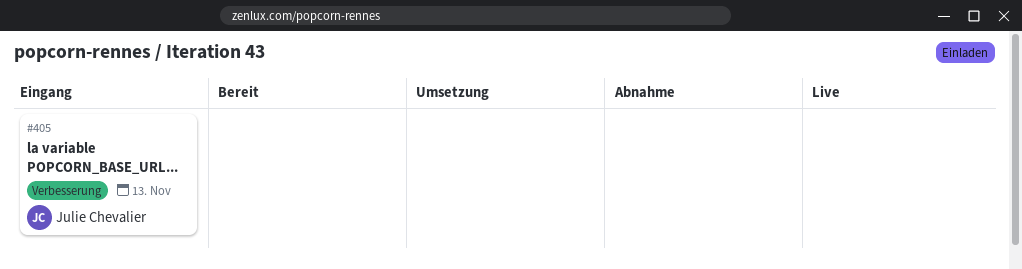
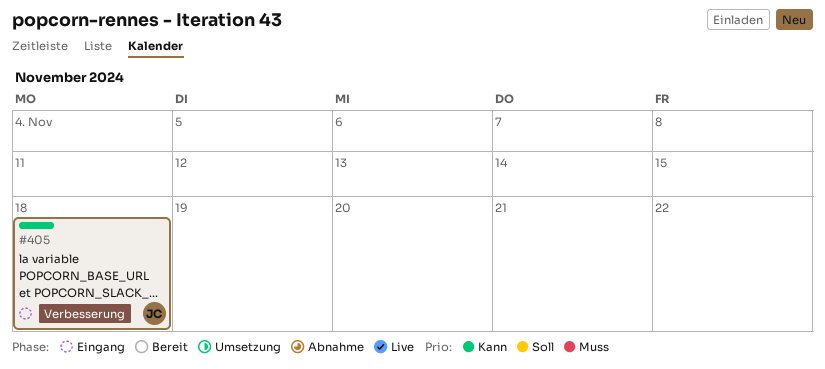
#405, due: Nov 13 -> Nov 18

